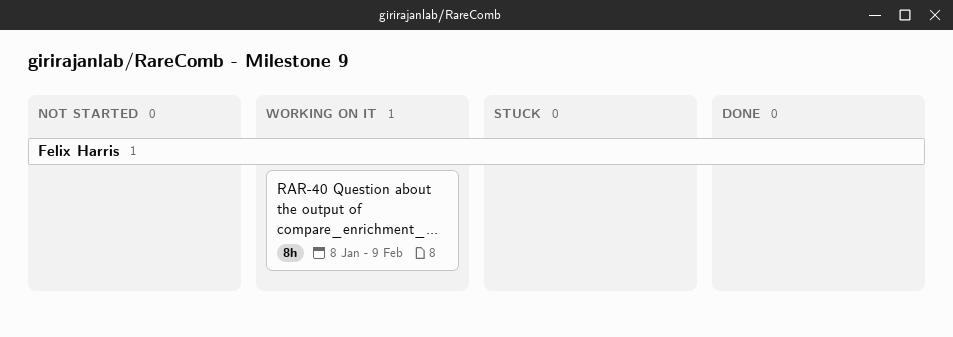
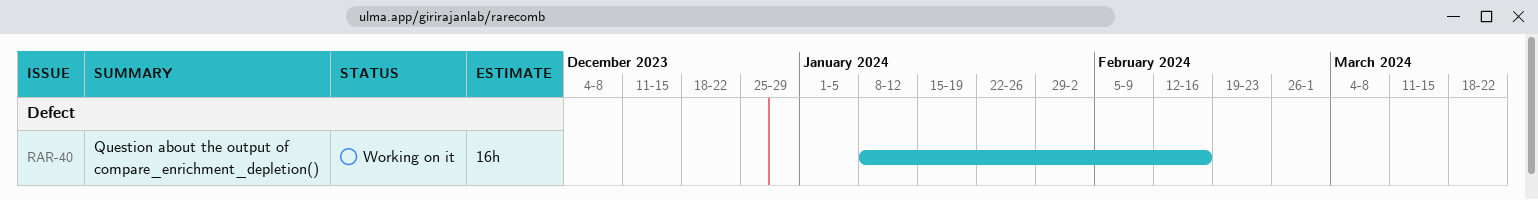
RAR-40, estimate: 8h -> 16h
RAR-40, due: Feb 9 -> Feb 16

